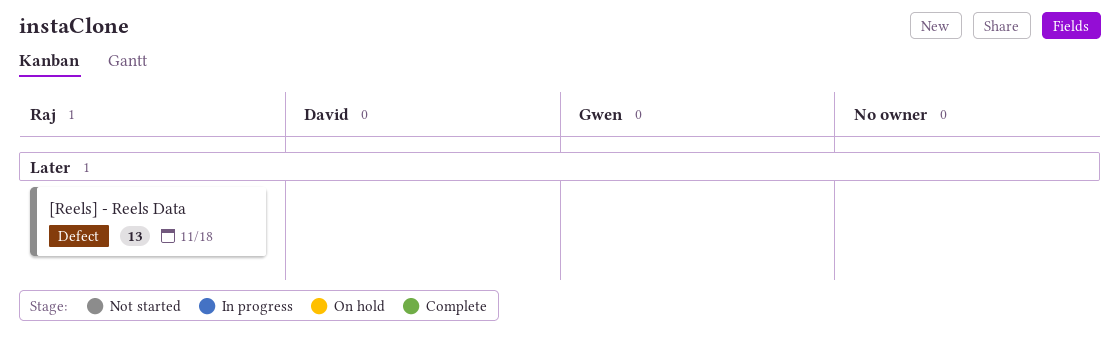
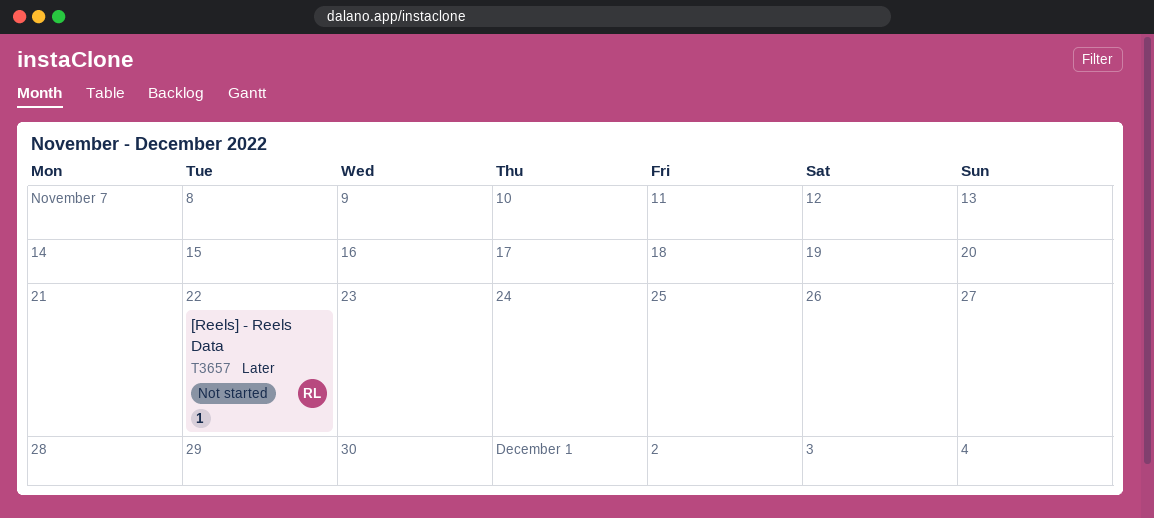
[Reels] - Reels Data, estimate: 13 -> 1
[Reels] - Reels Data, due: Nov 18 -> Nov 22

